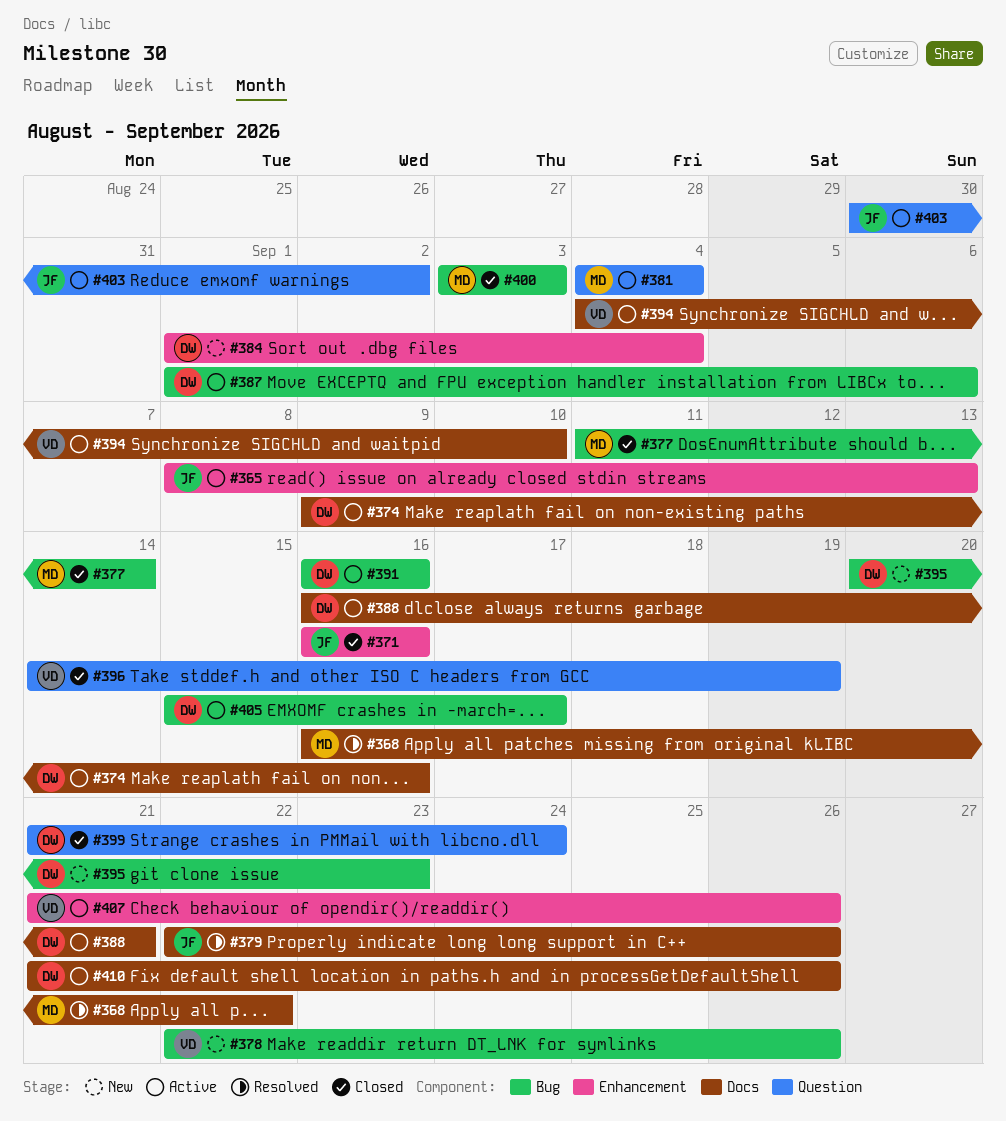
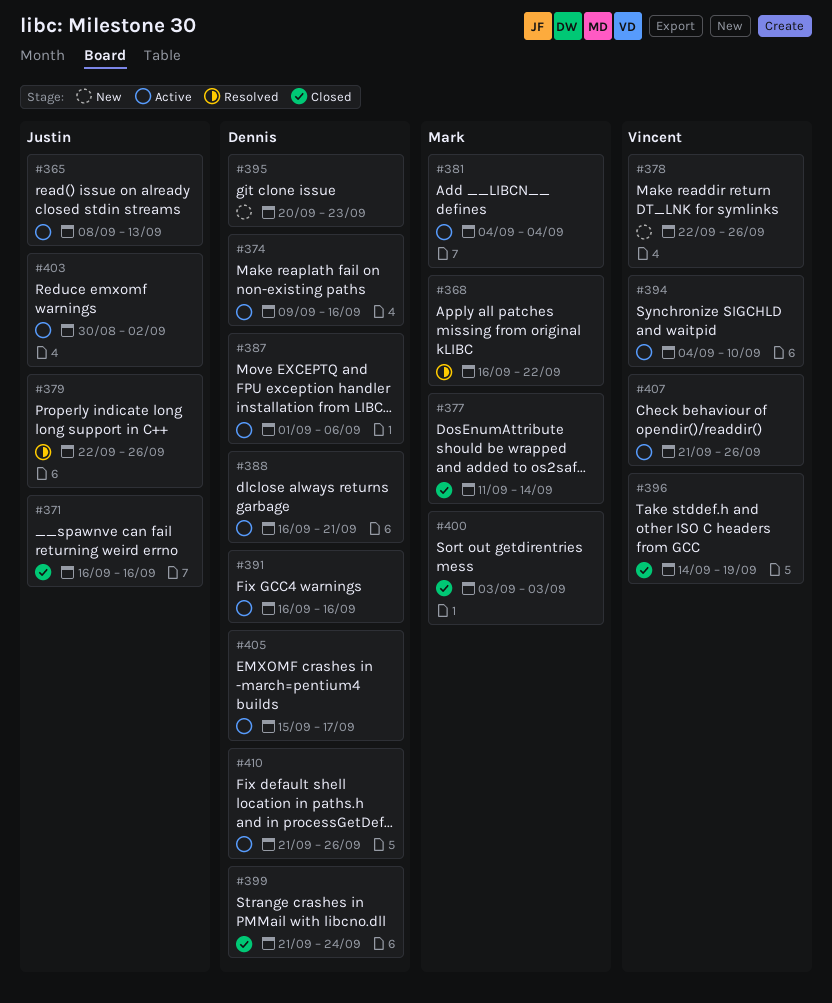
#384: present -> none

